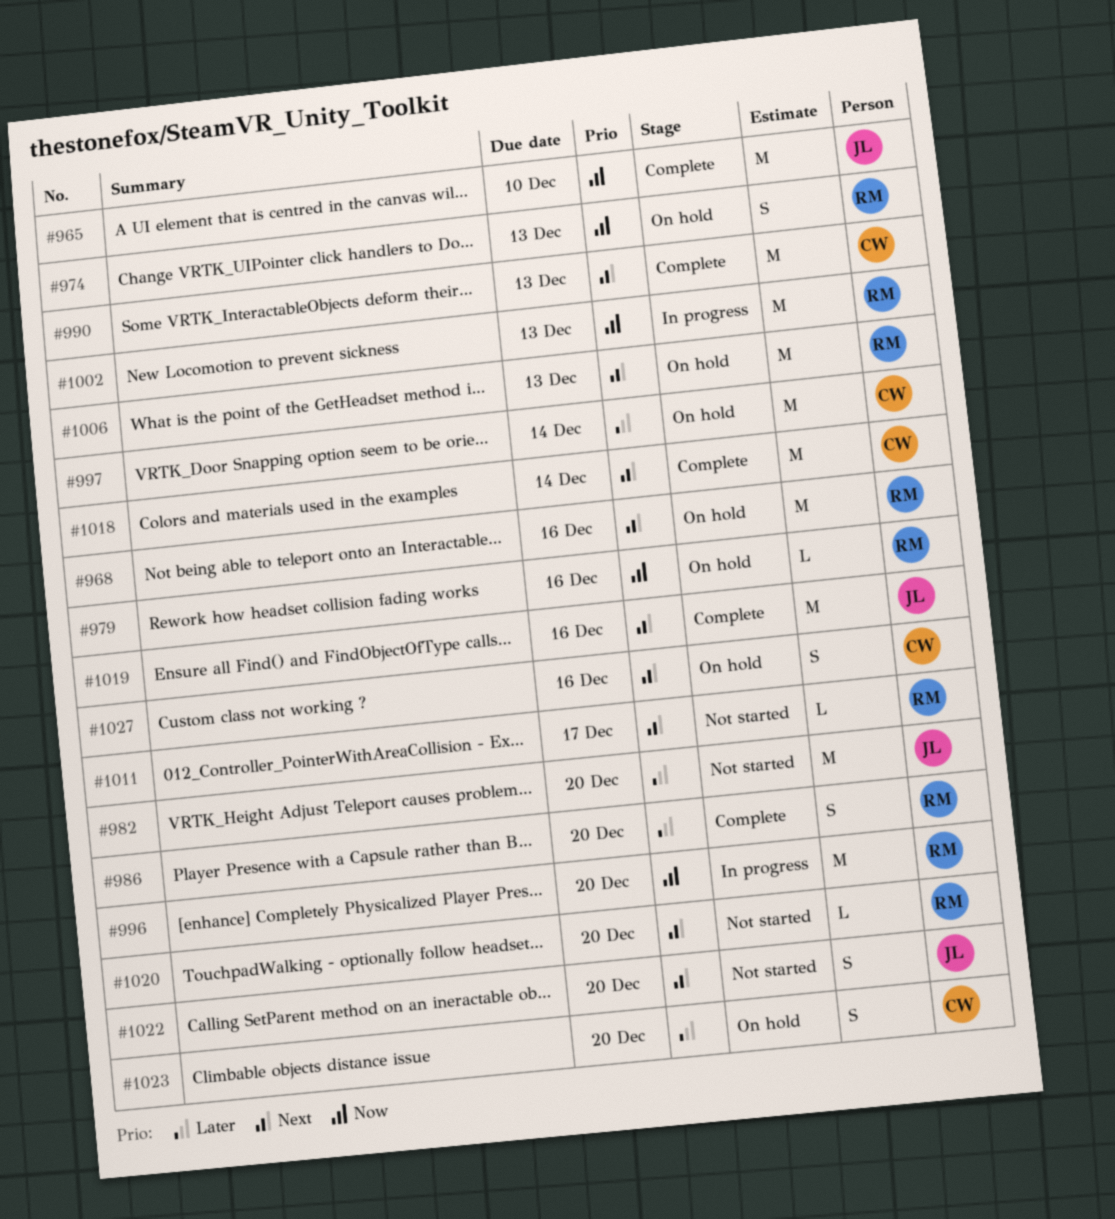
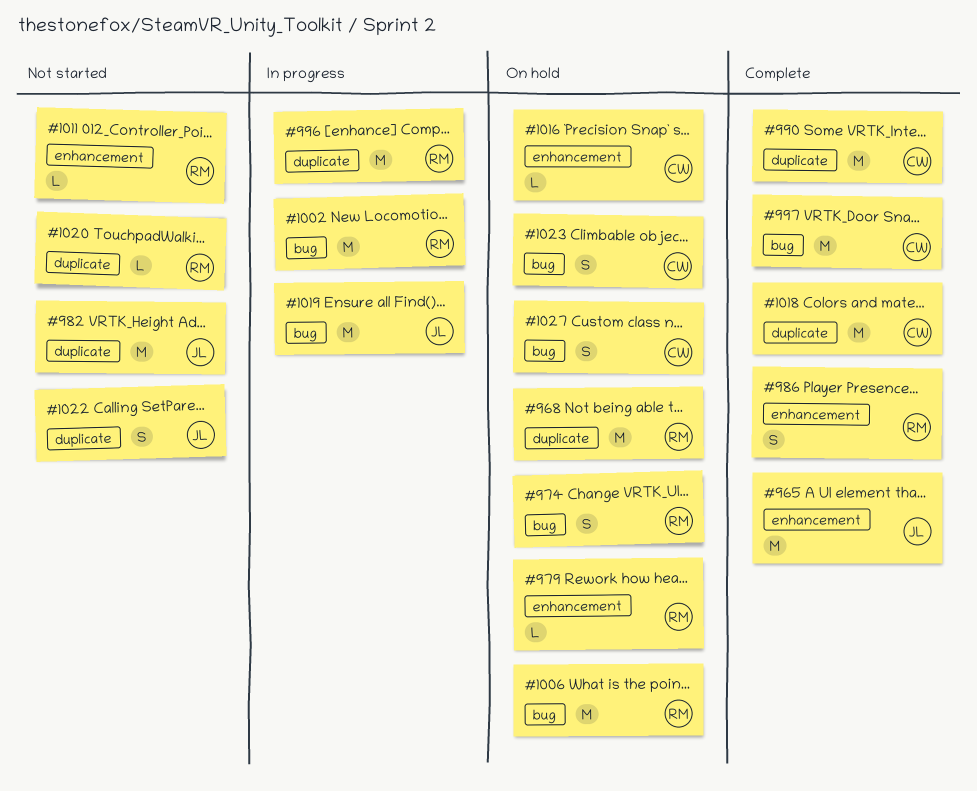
#997, status: On hold -> Complete
#1016: none -> present
#1019, status: Complete -> In progress

